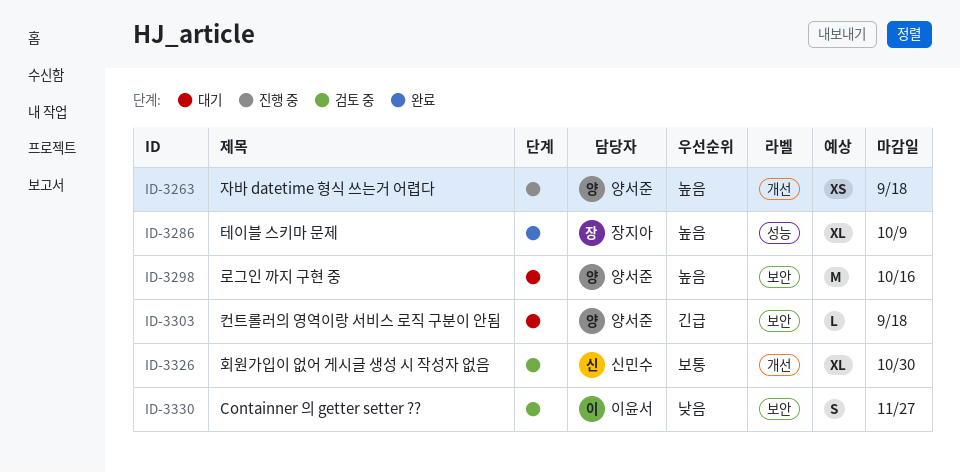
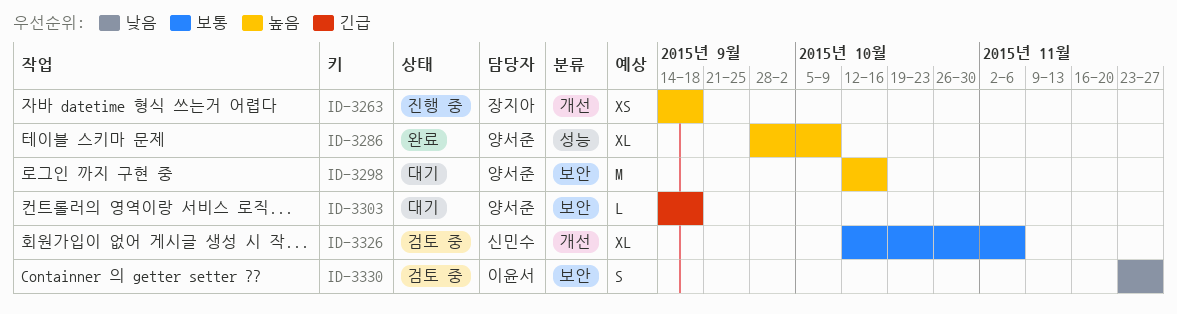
ID-3263, owner: 양서준 -> 장지아
ID-3286, owner: 장지아 -> 양서준
ID-3326, due: Oct 30 -> Nov 6

